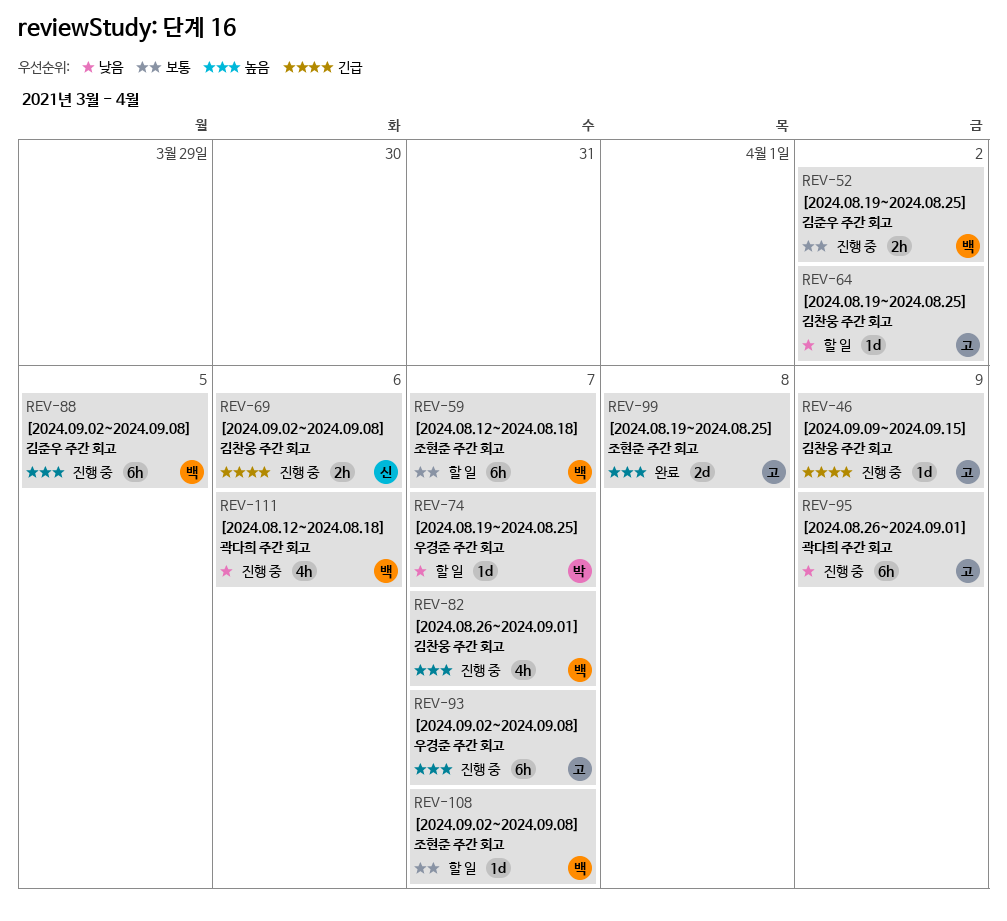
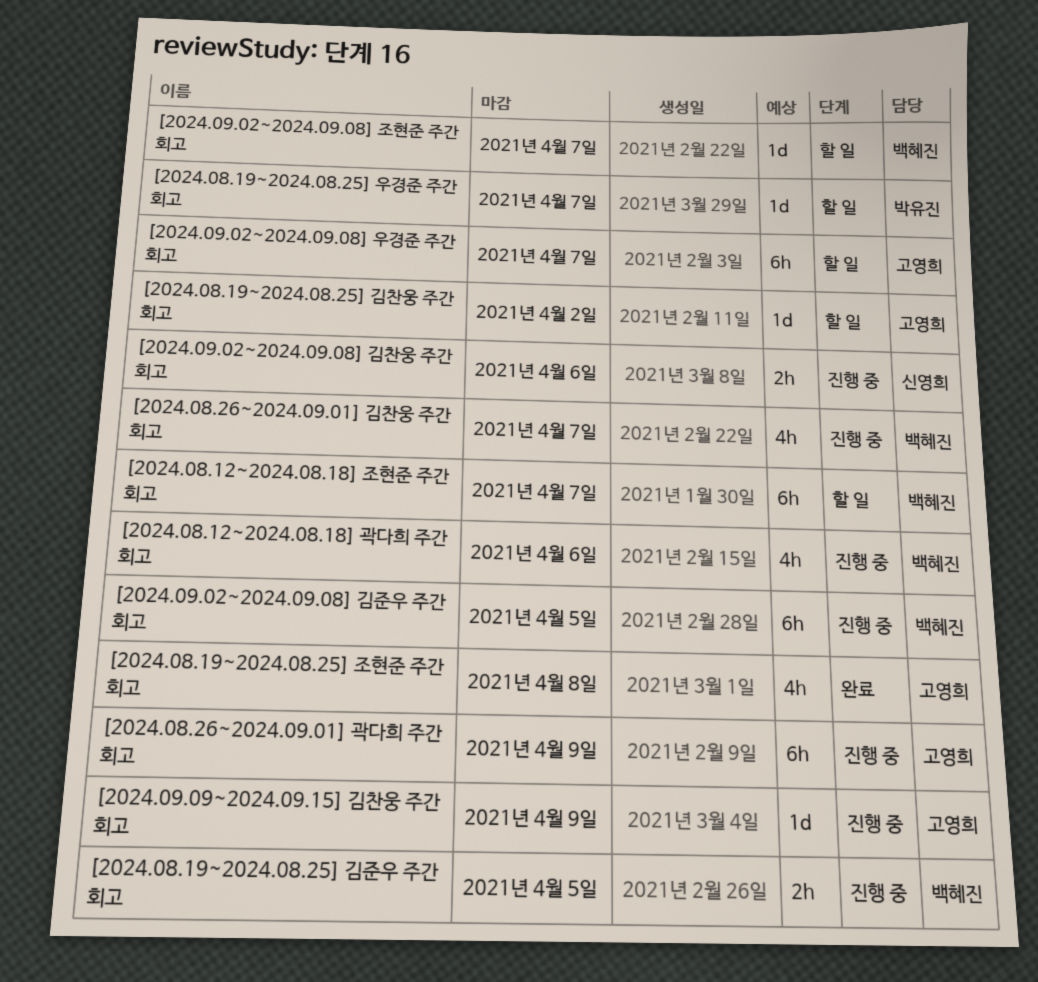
[2024.08.19~2024.08.25] 김준우 주간 회고, due: Apr 2 -> Apr 5
[2024.08.19~2024.08.25] 조현준 주간 회고, estimate: 2d -> 4h
[2024.09.02~2024.09.08] 우경준 주간 회고, status: 진행 중 -> 할 일

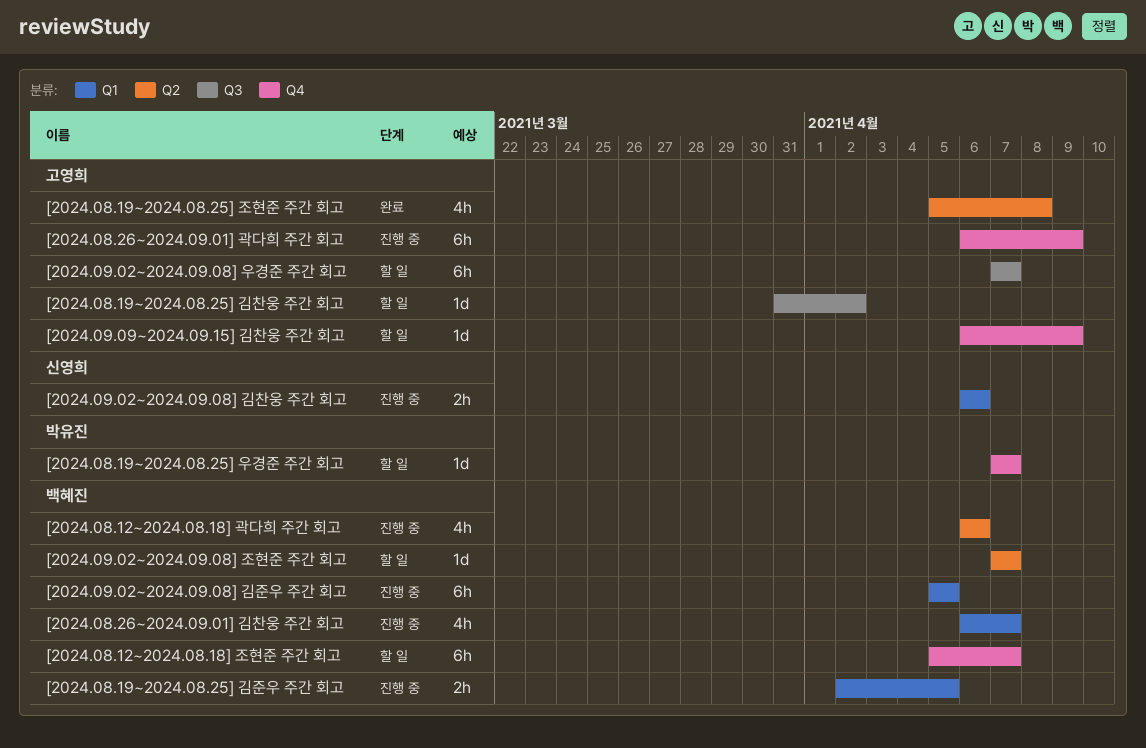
[2024.09.09~2024.09.15] 김찬웅 주간 회고, status: 진행 중 -> 할 일

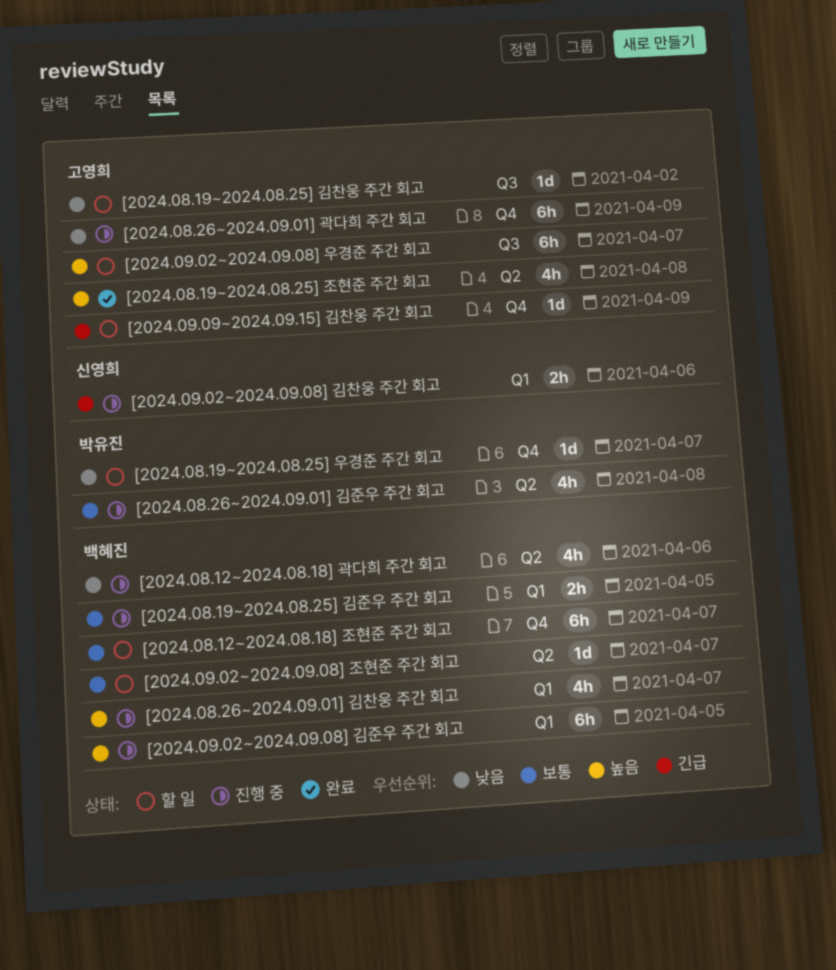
[2024.08.26~2024.09.01] 김준우 주간 회고: none -> present

